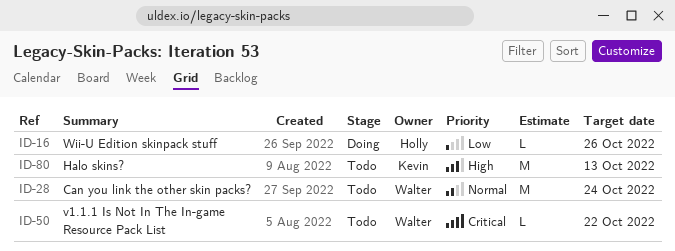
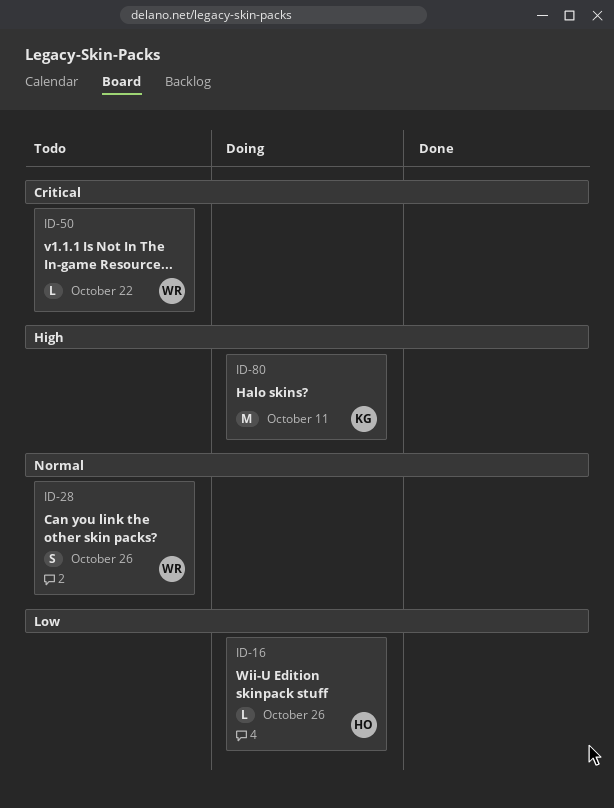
ID-28, estimate: M -> S
ID-28, due: Oct 24 -> Oct 26
ID-80, status: Todo -> Doing
ID-80, due: Oct 13 -> Oct 11

